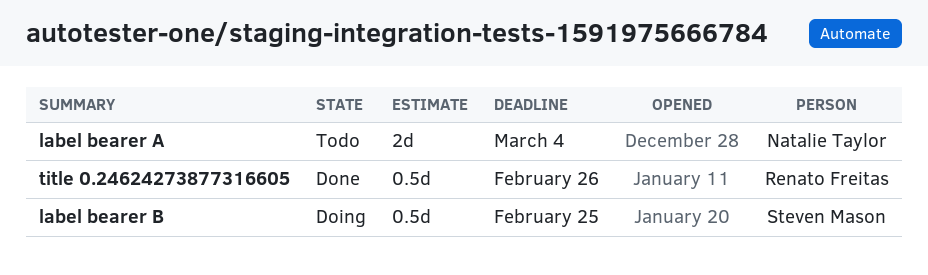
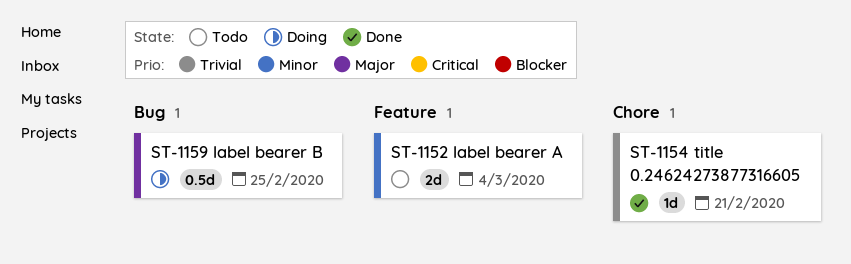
title 0.24624273877316605, estimate: 0.5d -> 1d
title 0.24624273877316605, due: Feb 26 -> Feb 21

